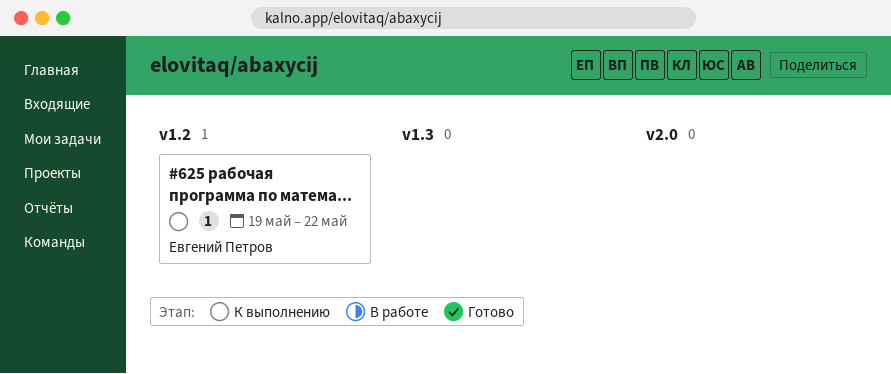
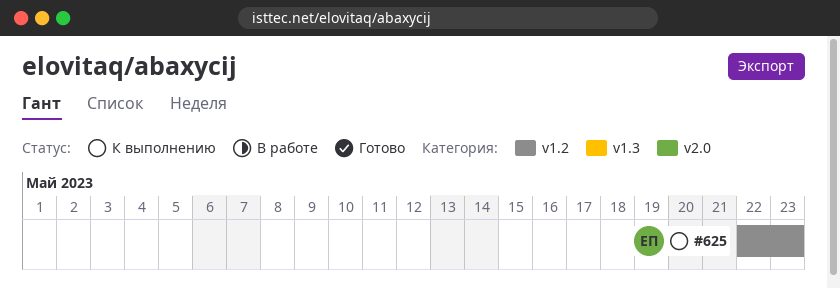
#625, start: May 19 -> May 22
#625, due: May 22 -> May 23

